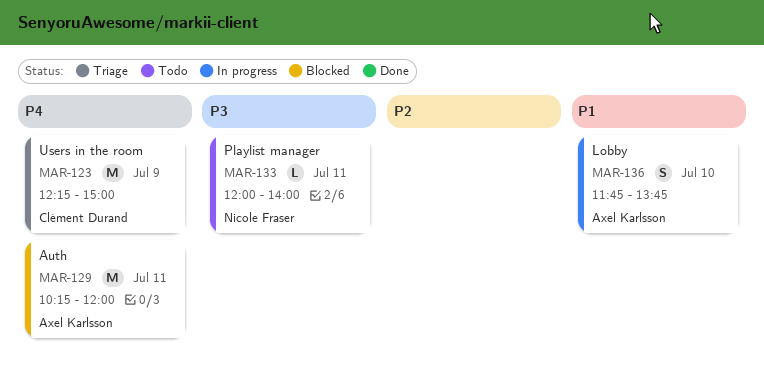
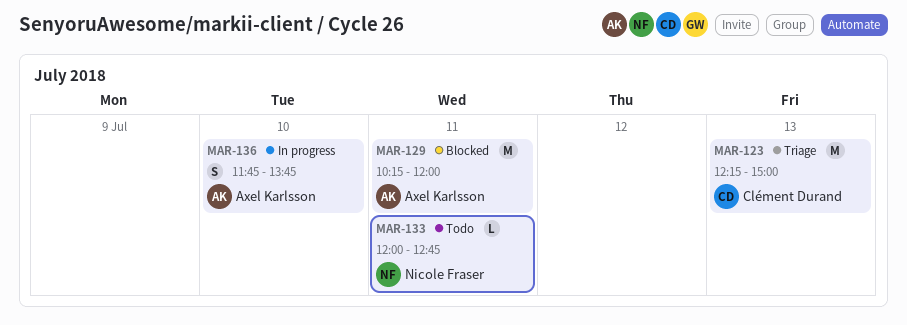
MAR-123, day: Jul 9 -> Jul 13
MAR-133, ends: 14:00 -> 12:45

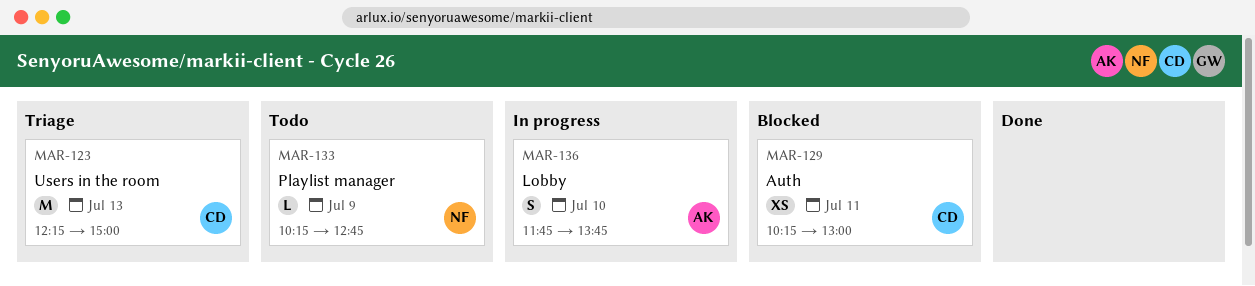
MAR-129, owner: Axel Karlsson -> Clément Durand
MAR-129, estimate: M -> XS
MAR-129, ends: 12:00 -> 13:00
MAR-133, day: Jul 11 -> Jul 9
MAR-133, begins: 12:00 -> 10:15

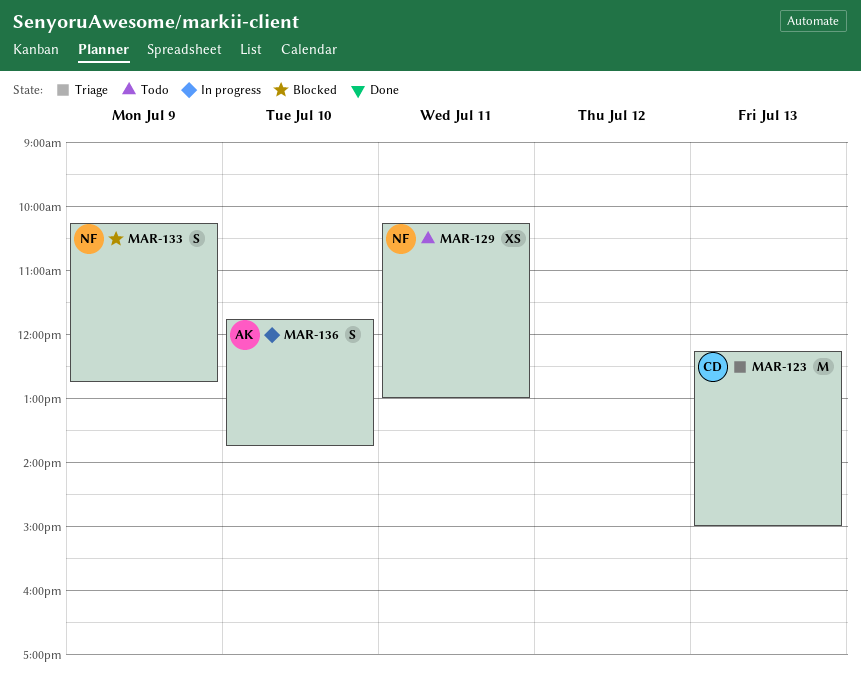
MAR-129, status: Blocked -> Todo
MAR-129, owner: CD -> NF
MAR-133, status: Todo -> Blocked
MAR-133, estimate: L -> S

